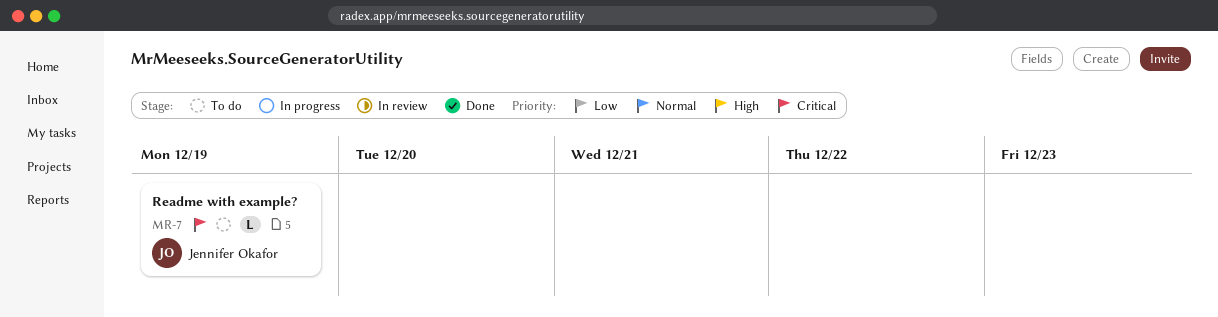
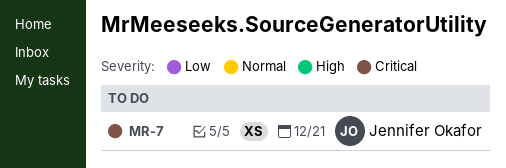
MR-7, estimate: L -> XS
MR-7, due: Dec 19 -> Dec 21

